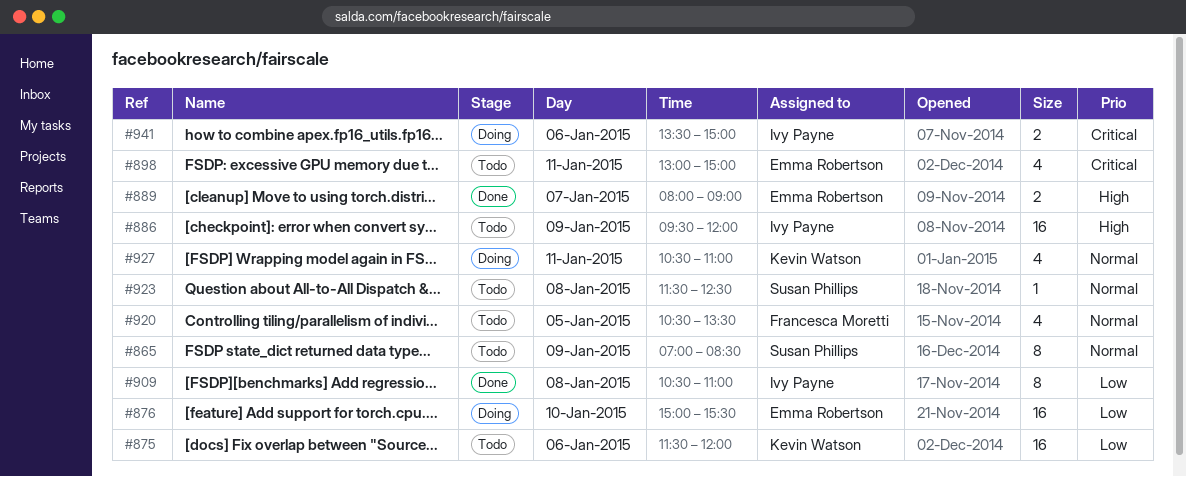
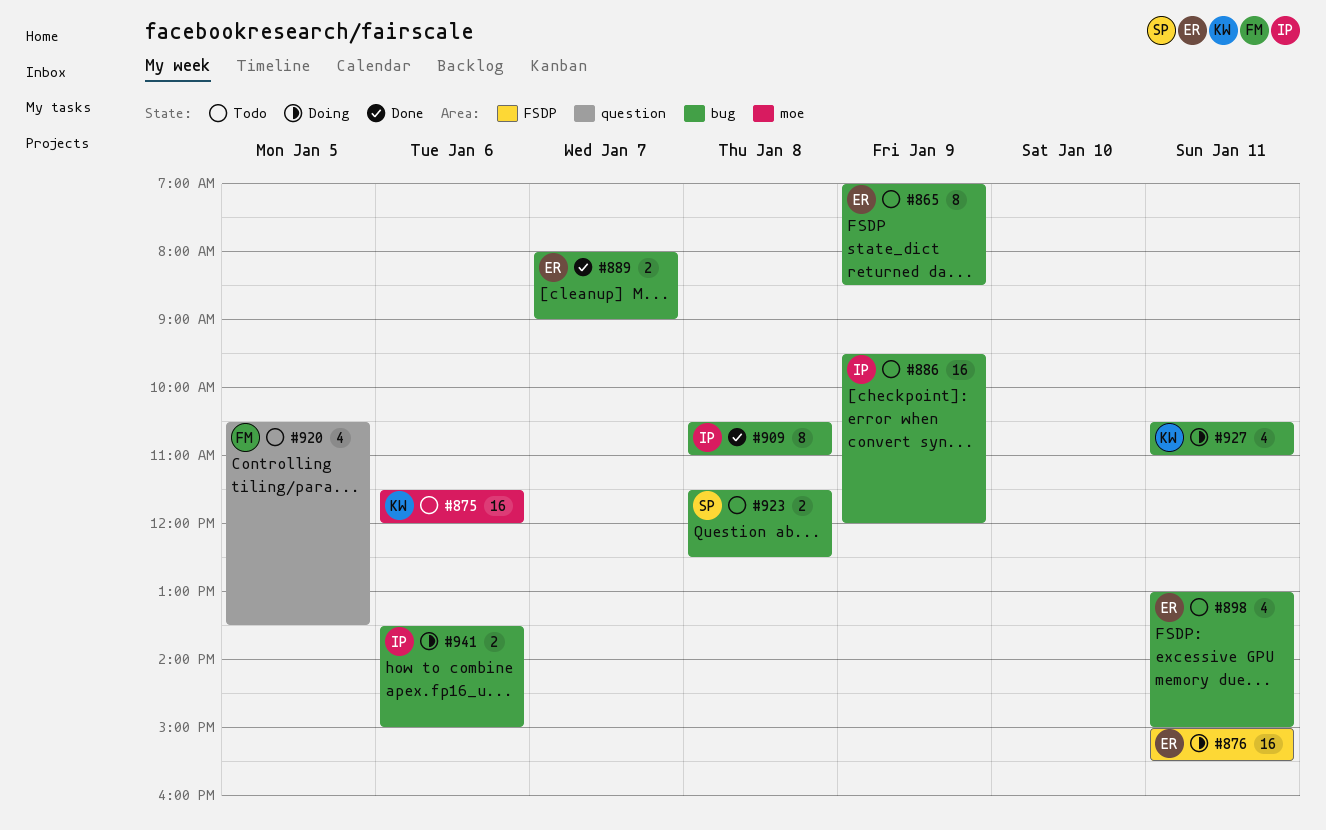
#865, owner: Susan Phillips -> Emma Robertson
#876, day: Jan 10 -> Jan 11
#923, estimate: 1 -> 2

